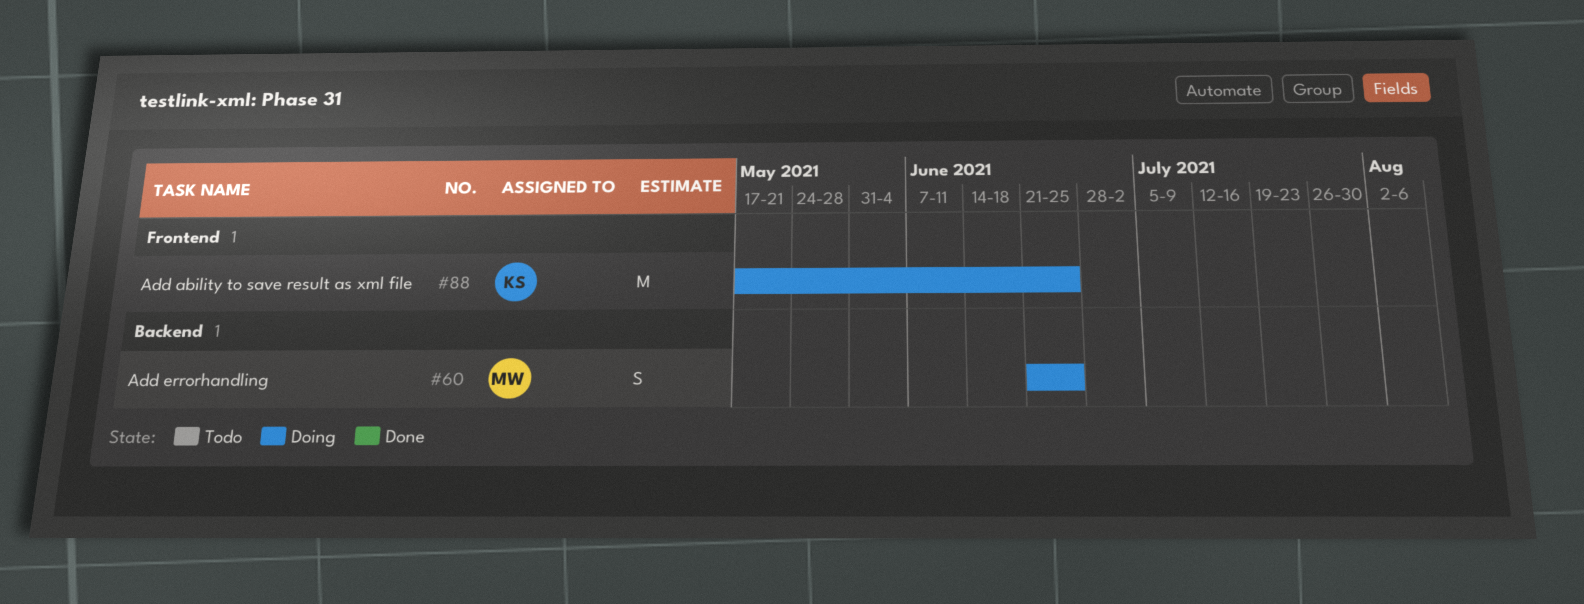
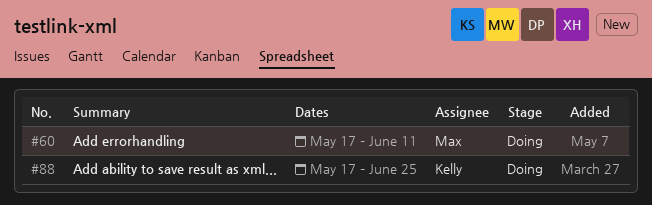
#60, start: Jun 21 -> May 17
#60, due: Jun 25 -> Jun 11

